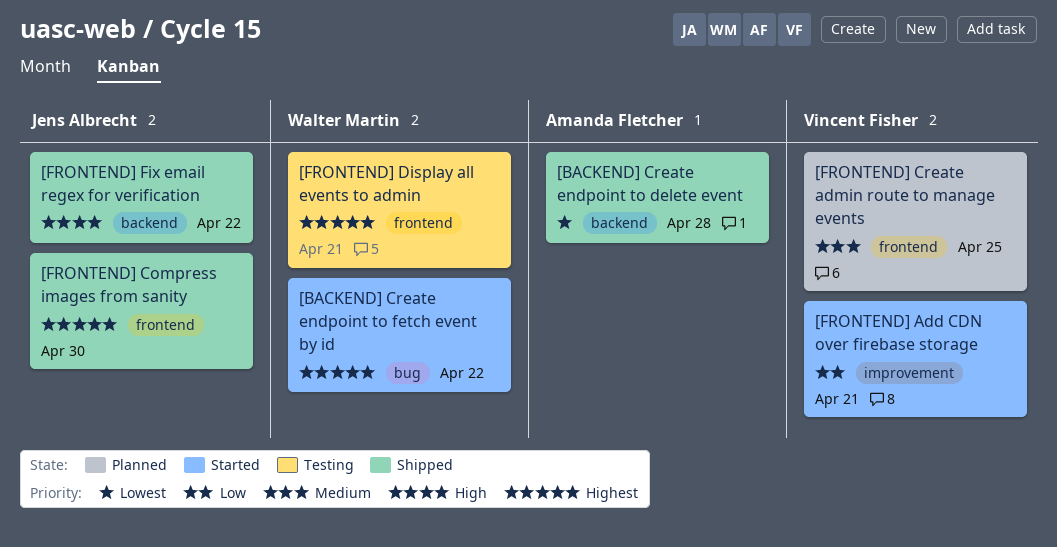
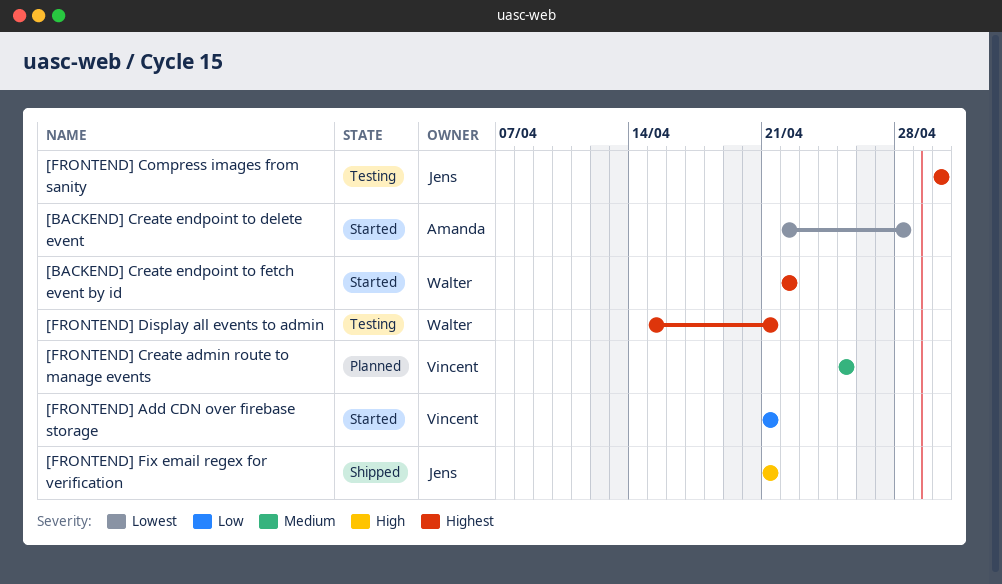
[BACKEND] Create endpoint to delete event, status: Shipped -> Started
[FRONTEND] Compress images from sanity, status: Shipped -> Testing
[FRONTEND] Fix email regex for verification, due: Apr 22 -> Apr 21

